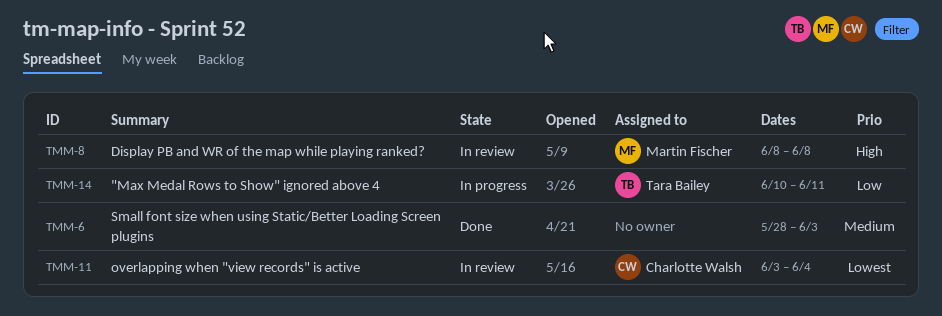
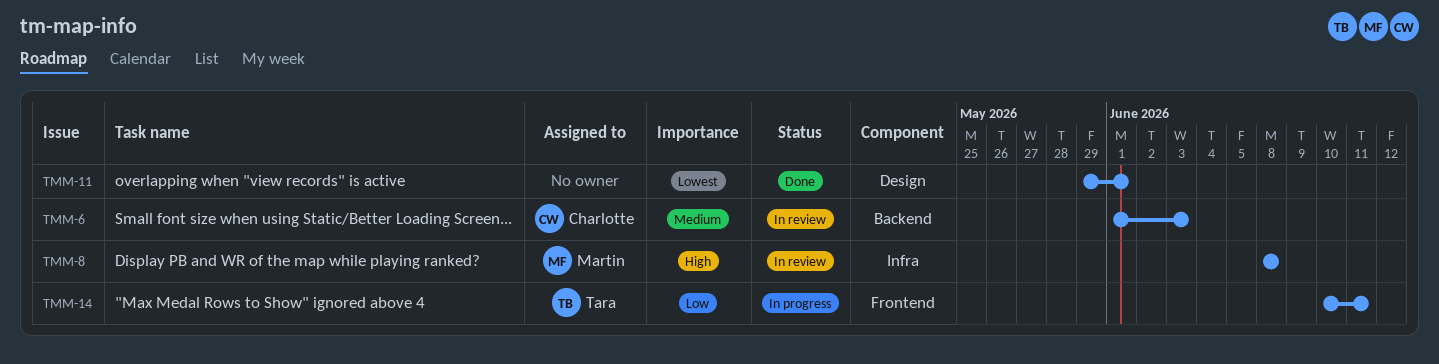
TMM-6, status: Done -> In review
TMM-6, owner: none -> Charlotte Walsh
TMM-6, start: May 28 -> Jun 1
TMM-11, status: In review -> Done
TMM-11, owner: Charlotte Walsh -> none
TMM-11, start: Jun 3 -> May 29
TMM-11, due: Jun 4 -> Jun 1

